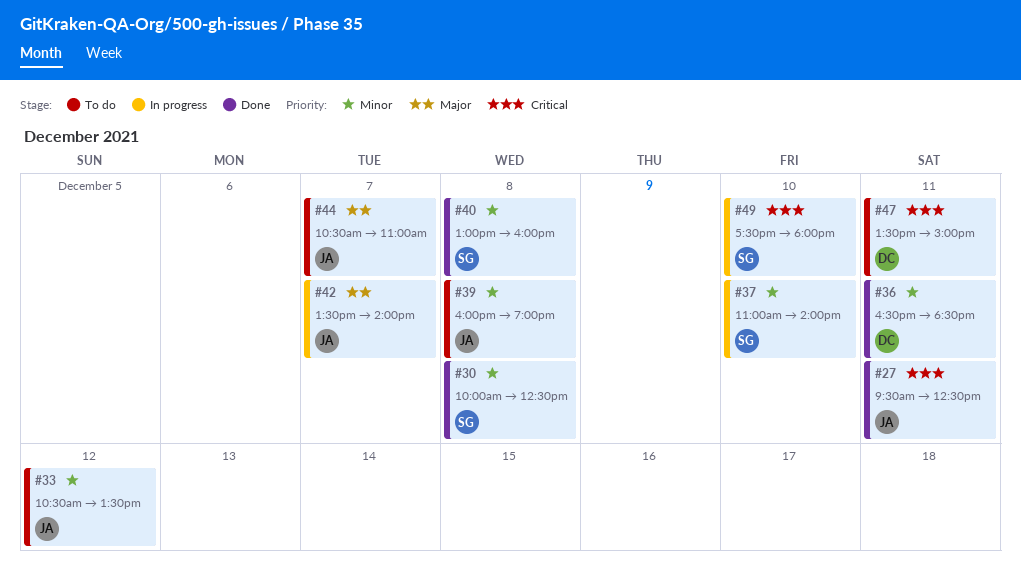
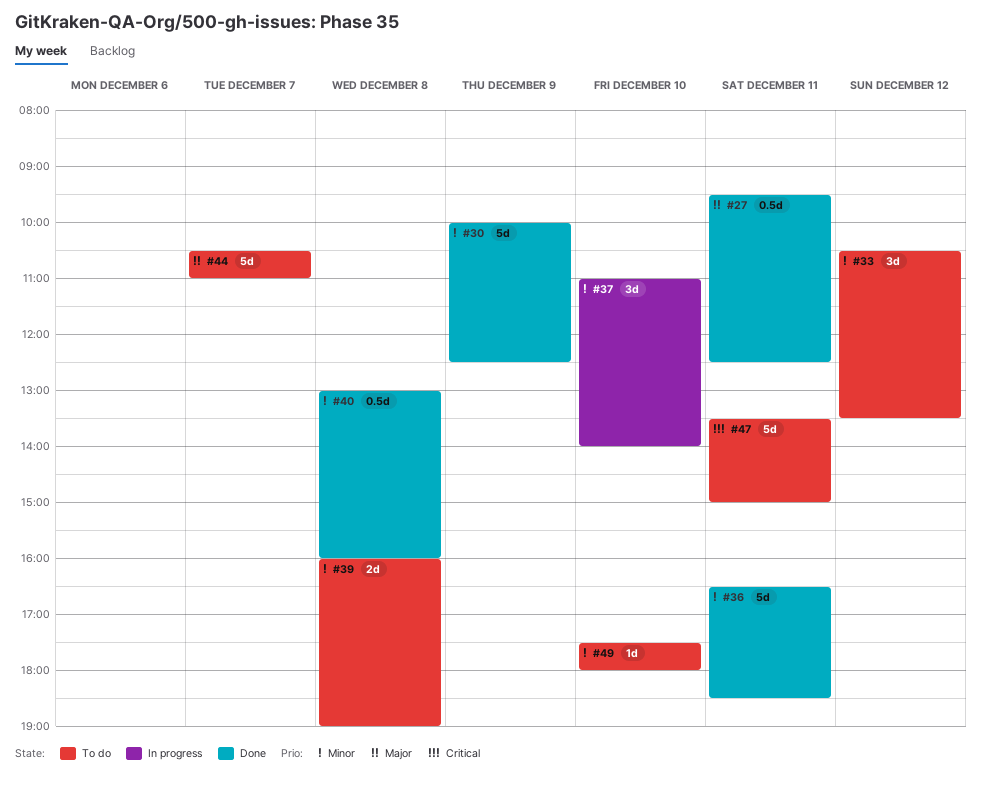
#27, priority: Critical -> Major
#30, day: Dec 8 -> Dec 9
#42: present -> none
#49, status: In progress -> To do
#49, priority: Critical -> Minor

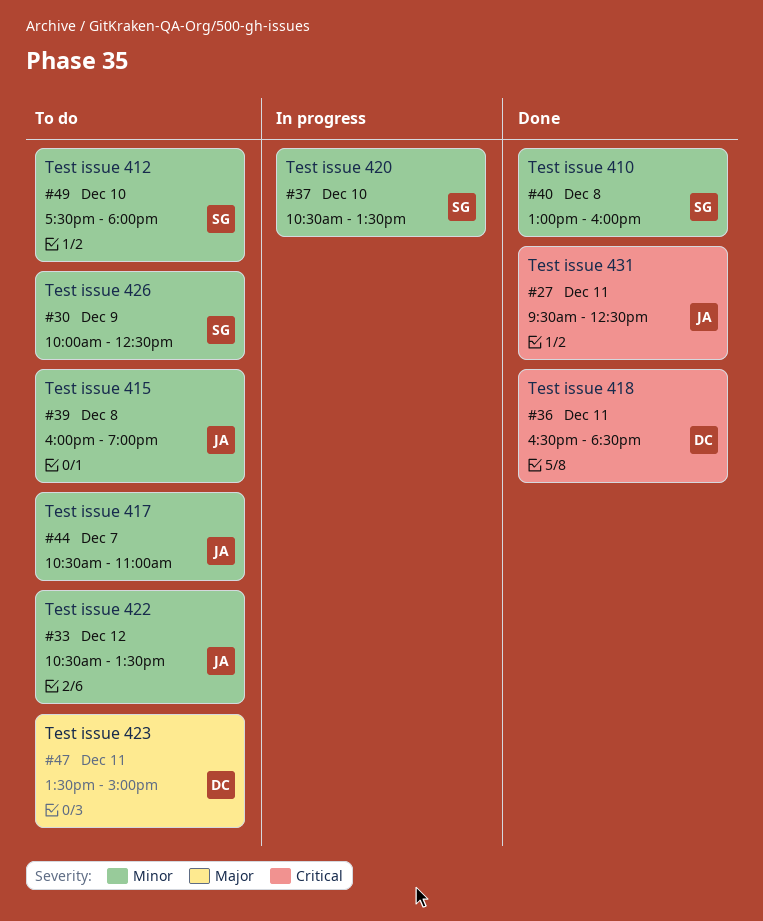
#27, priority: Major -> Critical
#30, status: Done -> To do
#36, priority: Minor -> Critical
#37, begins: 11:00 -> 10:30
#37, ends: 14:00 -> 13:30
#44, priority: Major -> Minor
#47, priority: Critical -> Major

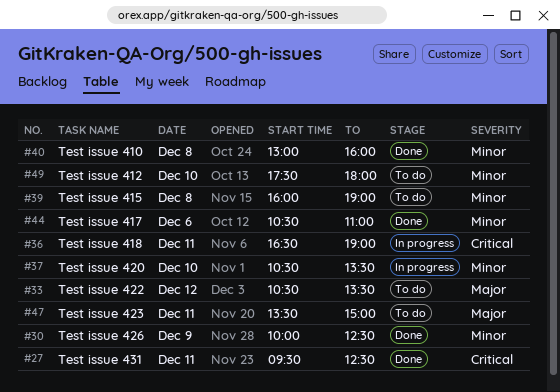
#30, status: To do -> Done
#33, priority: Minor -> Major
#36, status: Done -> In progress
#36, ends: 18:30 -> 19:00
#44, status: To do -> Done
#44, day: Dec 7 -> Dec 6

